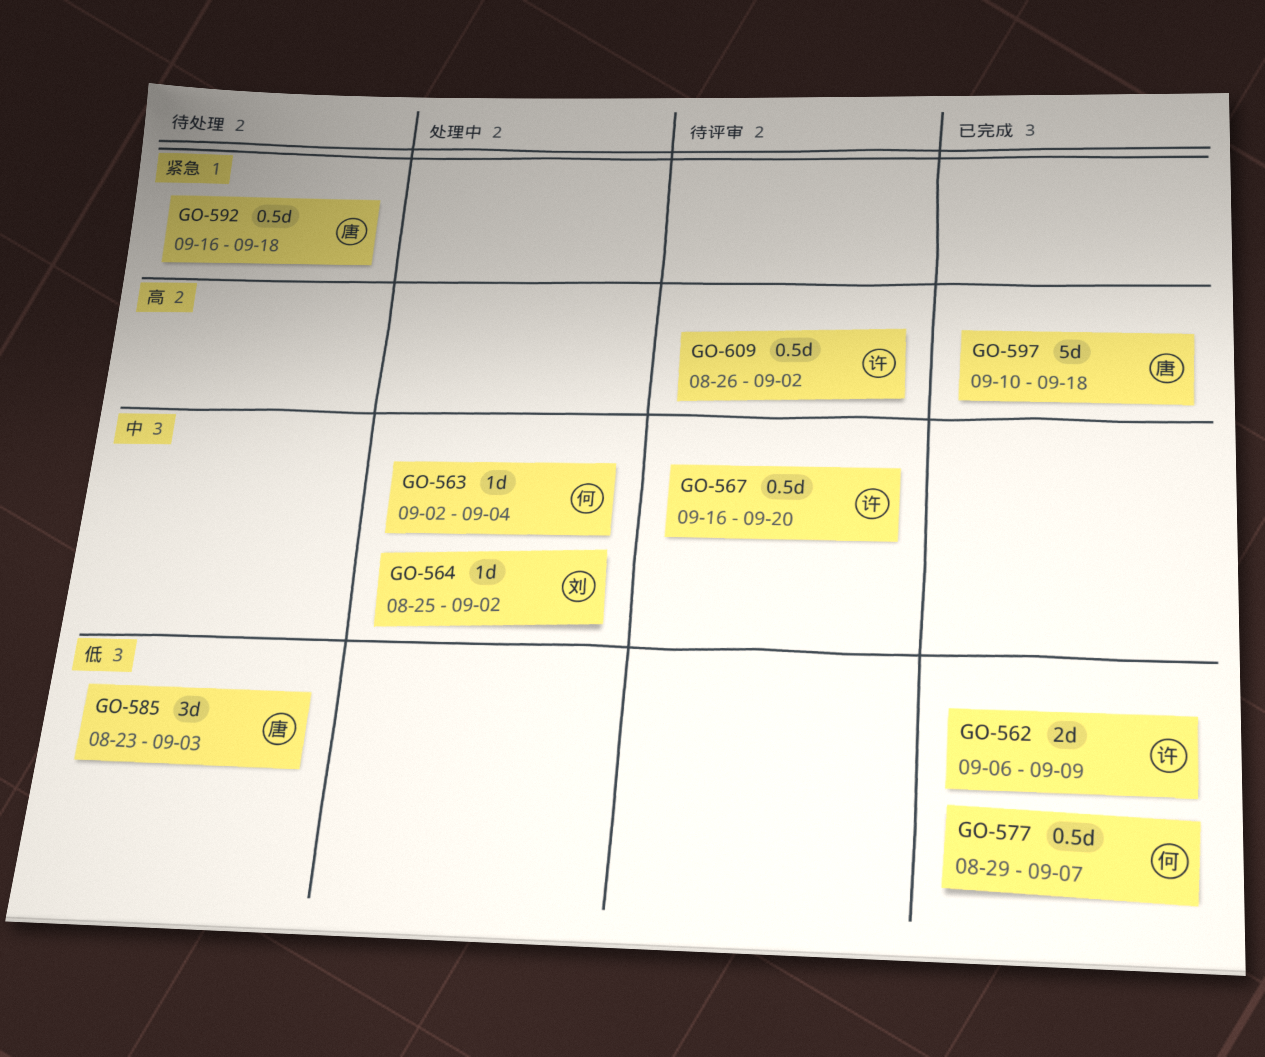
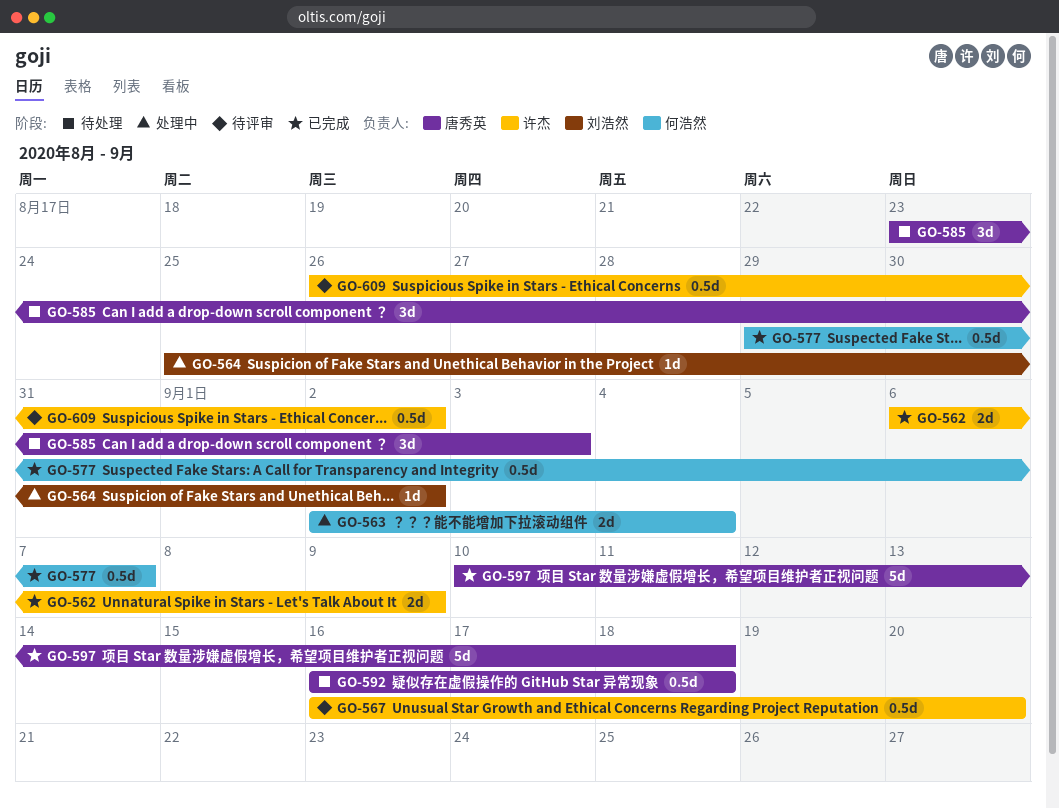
GO-563, estimate: 1d -> 2d

